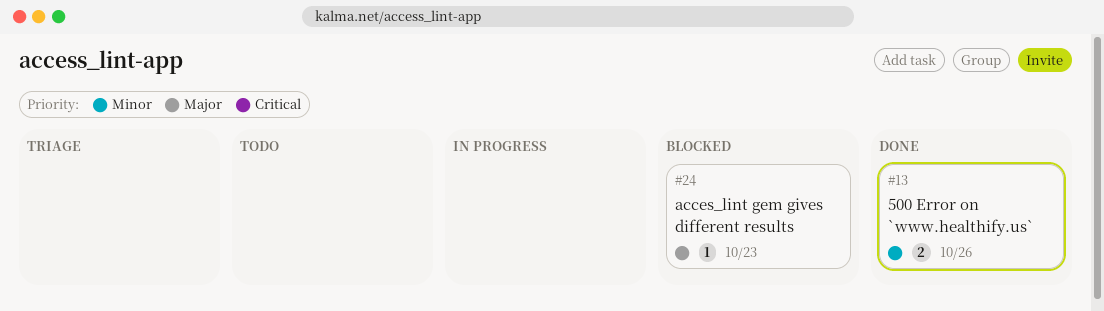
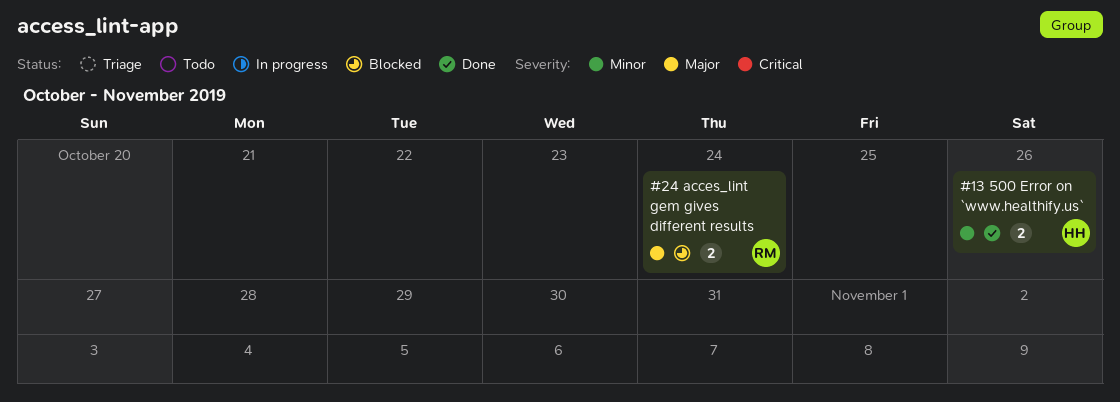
#24, estimate: 1 -> 2
#24, due: Oct 23 -> Oct 24

